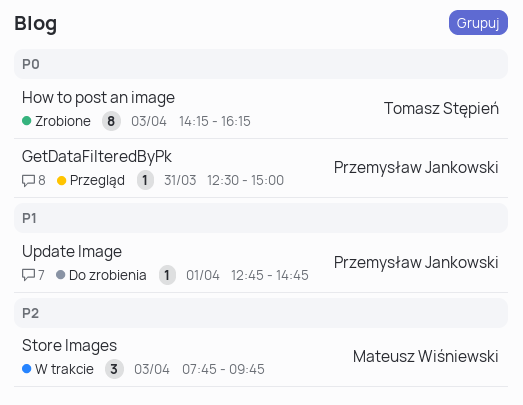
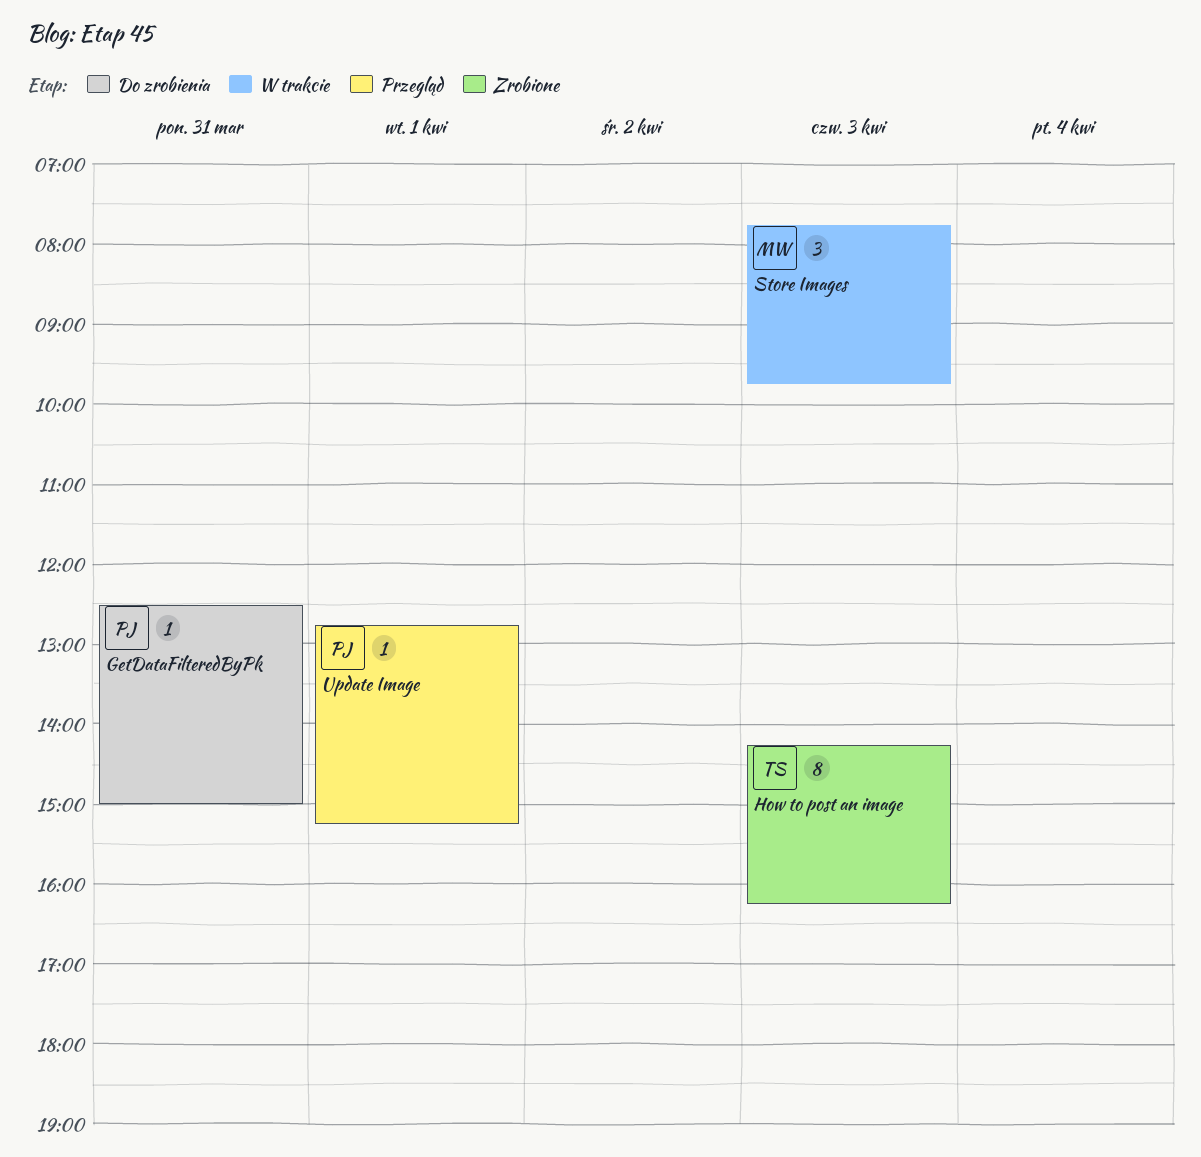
GetDataFilteredByPk, status: Przegląd -> Do zrobienia
Update Image, status: Do zrobienia -> Przegląd
Update Image, ends: 14:45 -> 15:15

